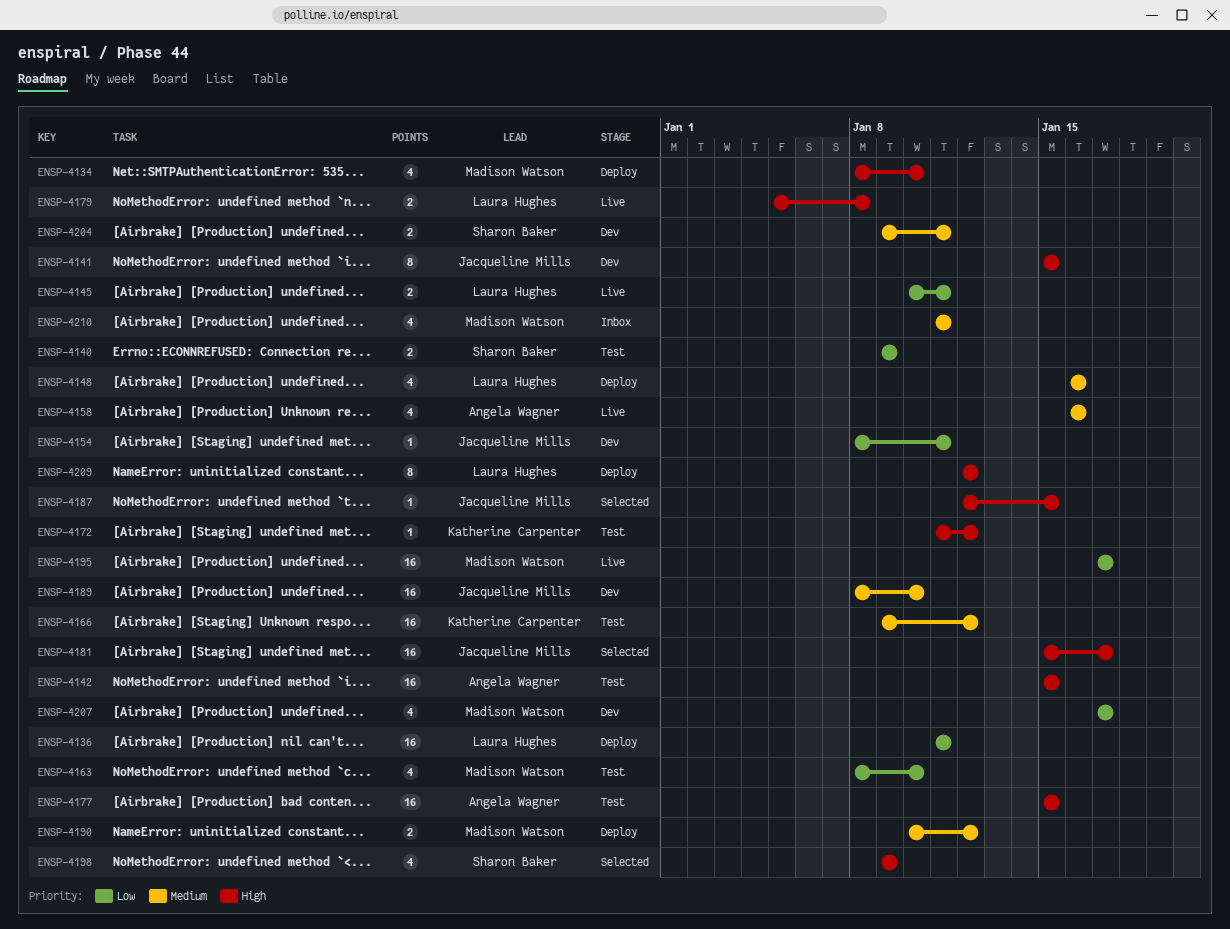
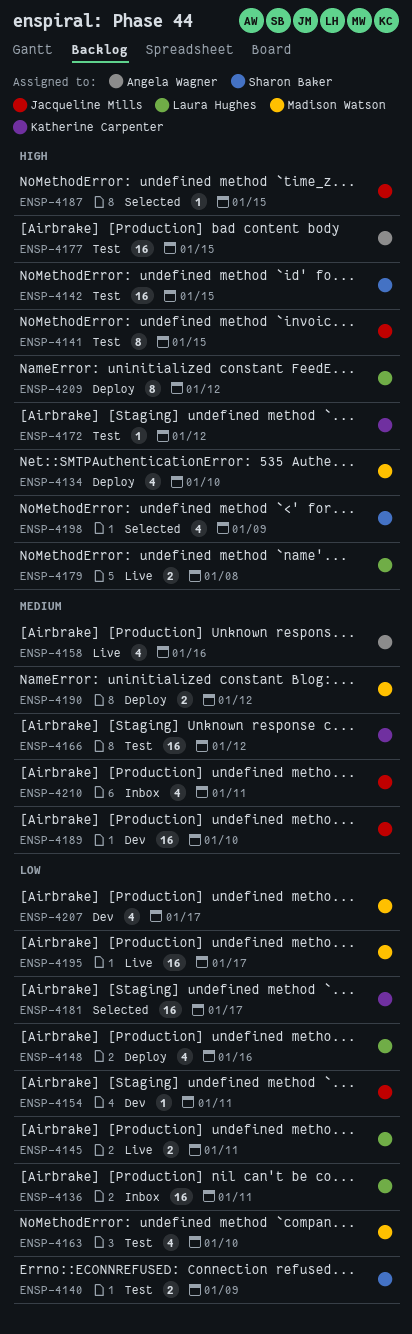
ENSP-4136, status: Deploy -> Inbox
ENSP-4141, status: Dev -> Test
ENSP-4142, owner: Angela Wagner -> Sharon Baker
ENSP-4148, priority: Medium -> Low
ENSP-4181, owner: Jacqueline Mills -> Katherine Carpenter
ENSP-4181, priority: High -> Low
ENSP-4204: present -> none
ENSP-4210, owner: Madison Watson -> Jacqueline Mills

